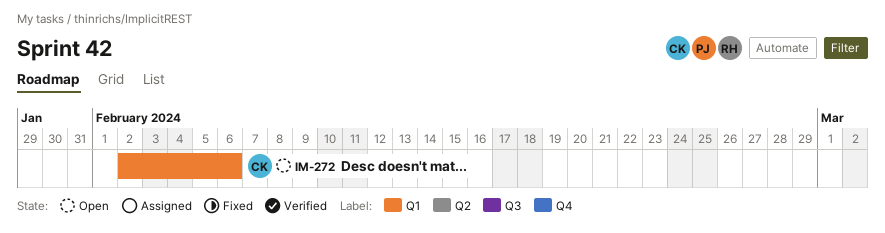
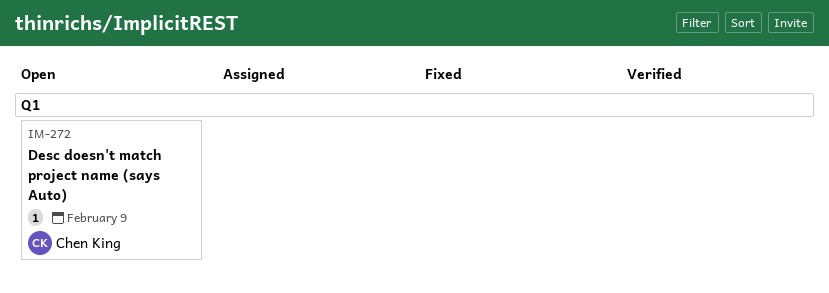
IM-272, due: Feb 6 -> Feb 9

